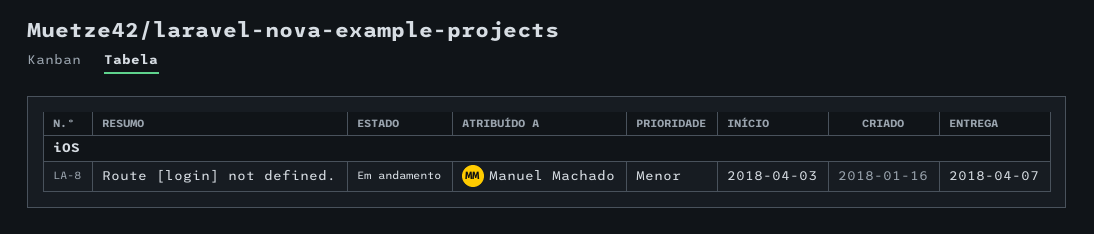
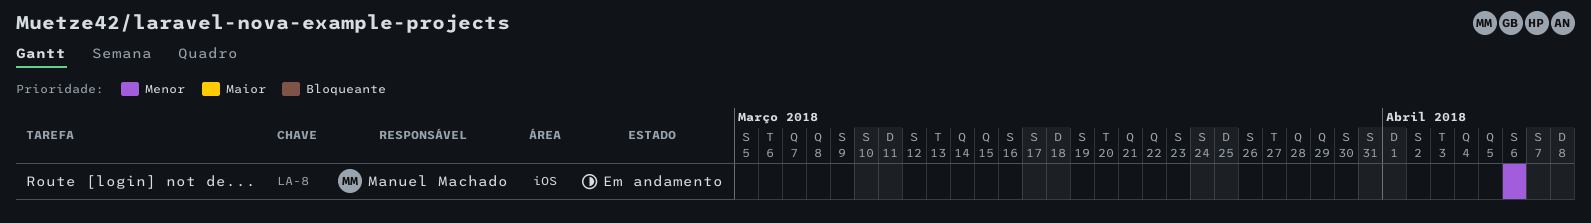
LA-8, start: Apr 3 -> Apr 6
LA-8, due: Apr 7 -> Apr 6

